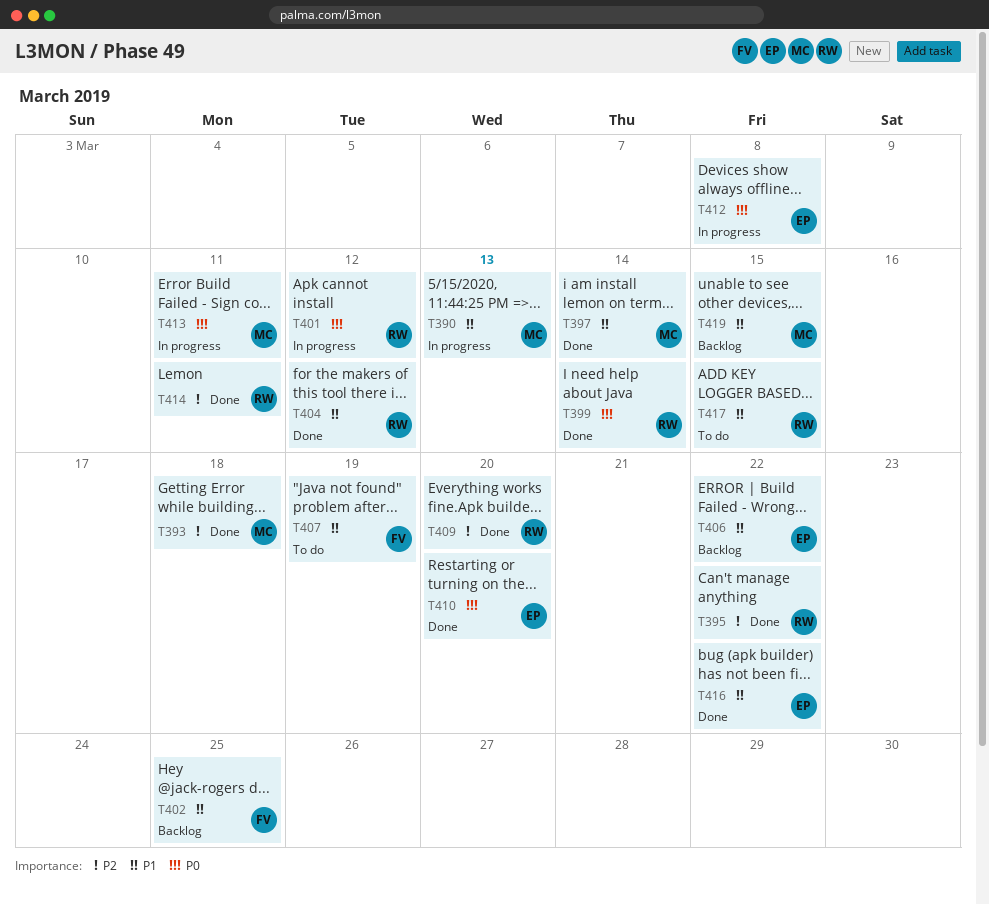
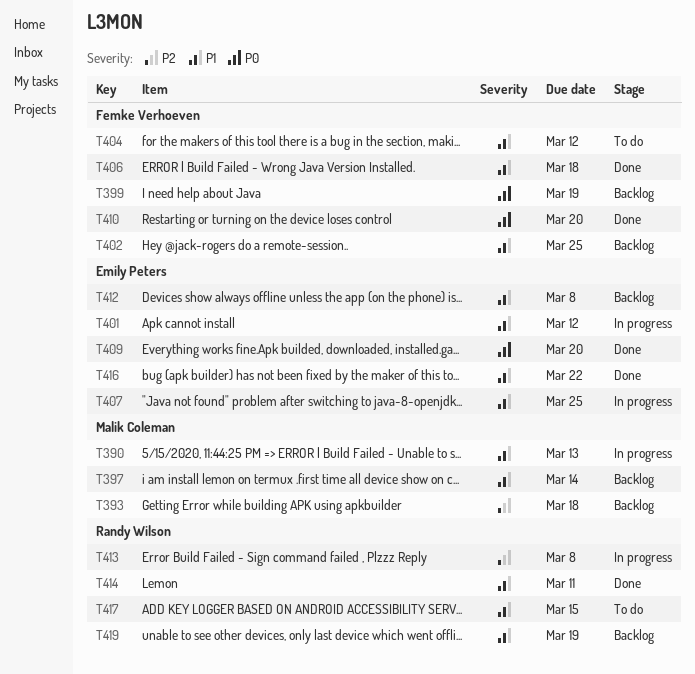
T393, status: Done -> Backlog
T395: present -> none
T397, status: Done -> Backlog
T399, status: Done -> Backlog
T399, owner: Randy Wilson -> Femke Verhoeven
T399, due: Mar 14 -> Mar 19
T401, owner: Randy Wilson -> Emily Peters
T401, priority: P0 -> P1
T404, status: Done -> To do
T404, owner: Randy Wilson -> Femke Verhoeven
T406, status: Backlog -> Done
T406, owner: Emily Peters -> Femke Verhoeven
T406, due: Mar 22 -> Mar 18
T407, status: To do -> In progress
T407, owner: Femke Verhoeven -> Emily Peters
T407, due: Mar 19 -> Mar 25
T409, owner: Randy Wilson -> Emily Peters
T409, priority: P2 -> P0
T410, owner: Emily Peters -> Femke Verhoeven
T412, status: In progress -> Backlog
T412, priority: P0 -> P1
T413, owner: Malik Coleman -> Randy Wilson
T413, priority: P0 -> P2
T413, due: Mar 11 -> Mar 8
T414, priority: P2 -> P1
T419, owner: Malik Coleman -> Randy Wilson
T419, due: Mar 15 -> Mar 19

